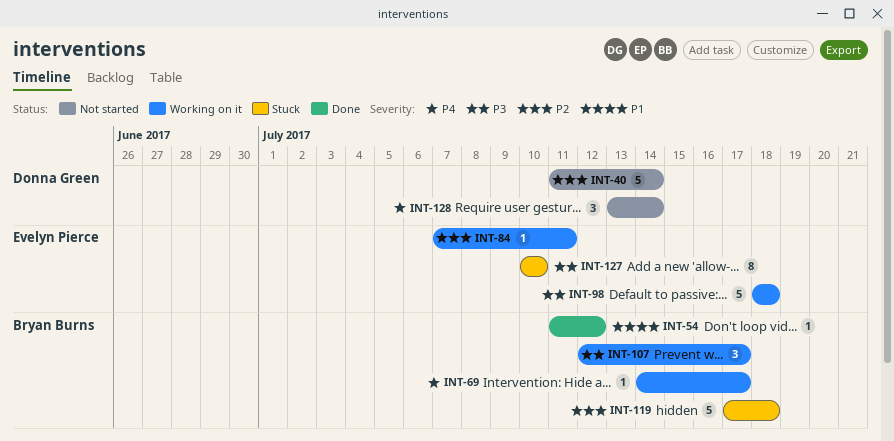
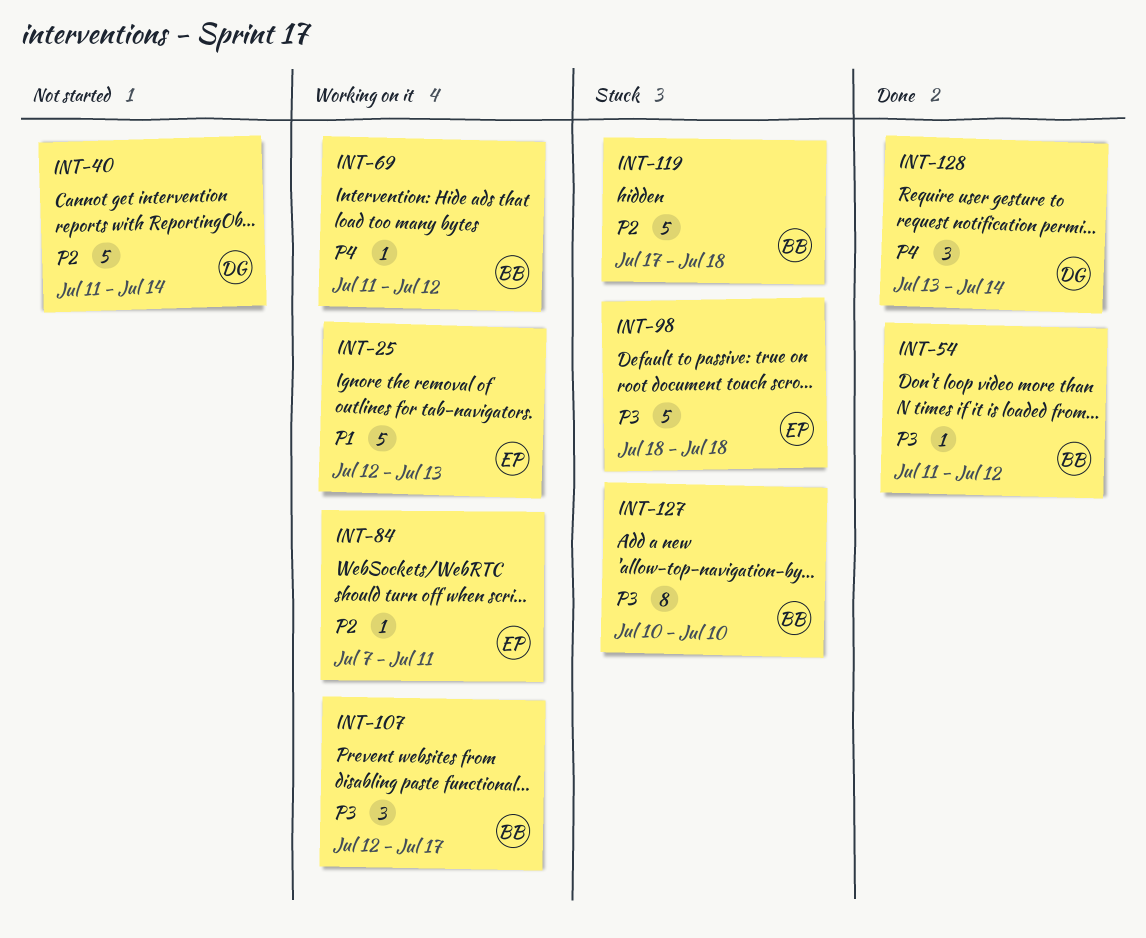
INT-25: none -> present
INT-54, priority: P1 -> P3
INT-69, start: Jul 14 -> Jul 11
INT-69, due: Jul 17 -> Jul 12
INT-98, status: Working on it -> Stuck
INT-127, owner: Evelyn Pierce -> Bryan Burns
INT-128, status: Not started -> Done

